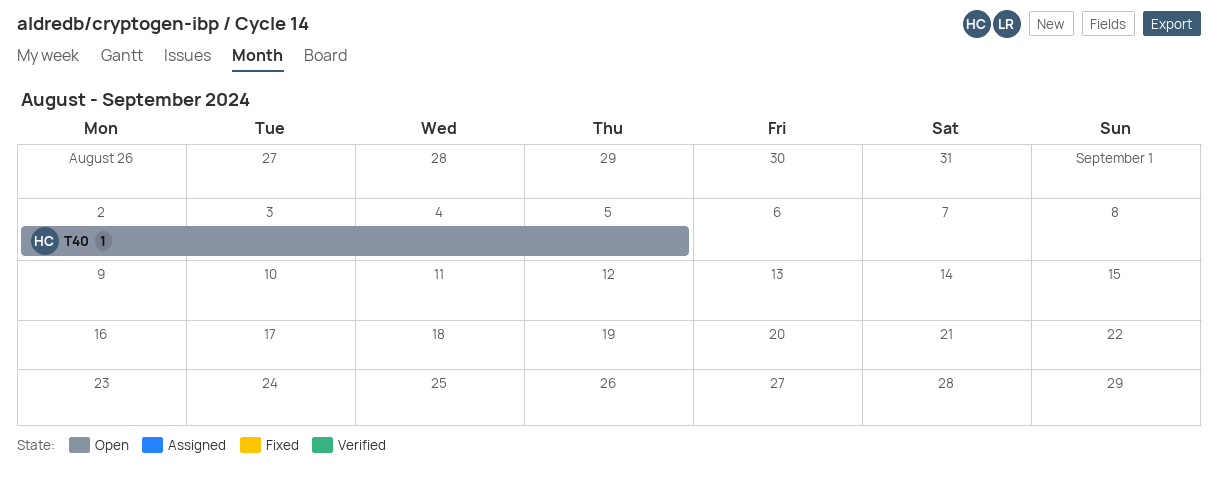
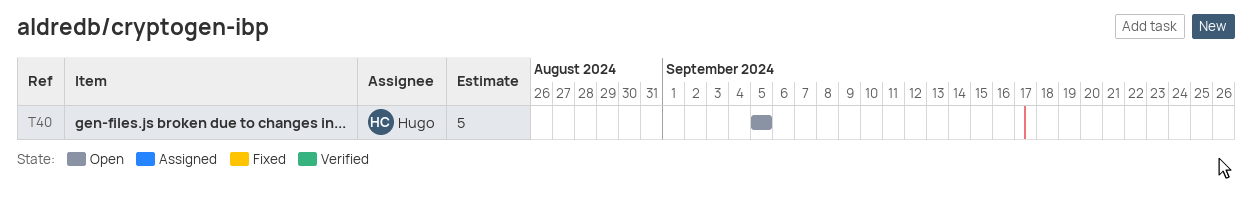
T40, estimate: 1 -> 5
T40, start: Sep 2 -> Sep 5

